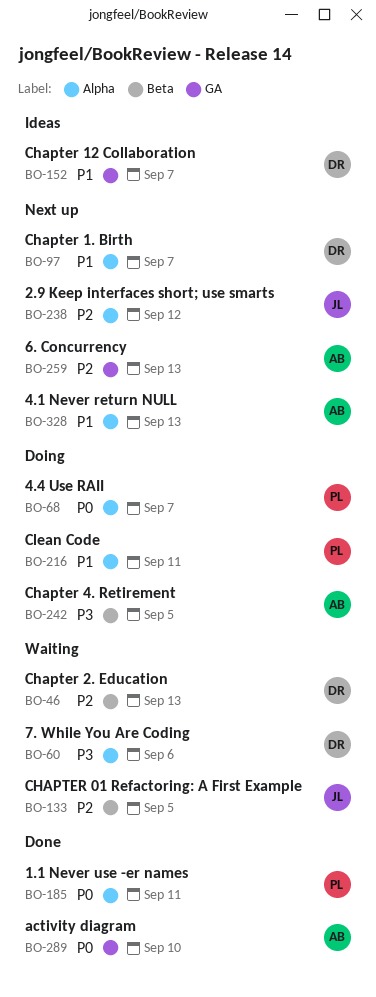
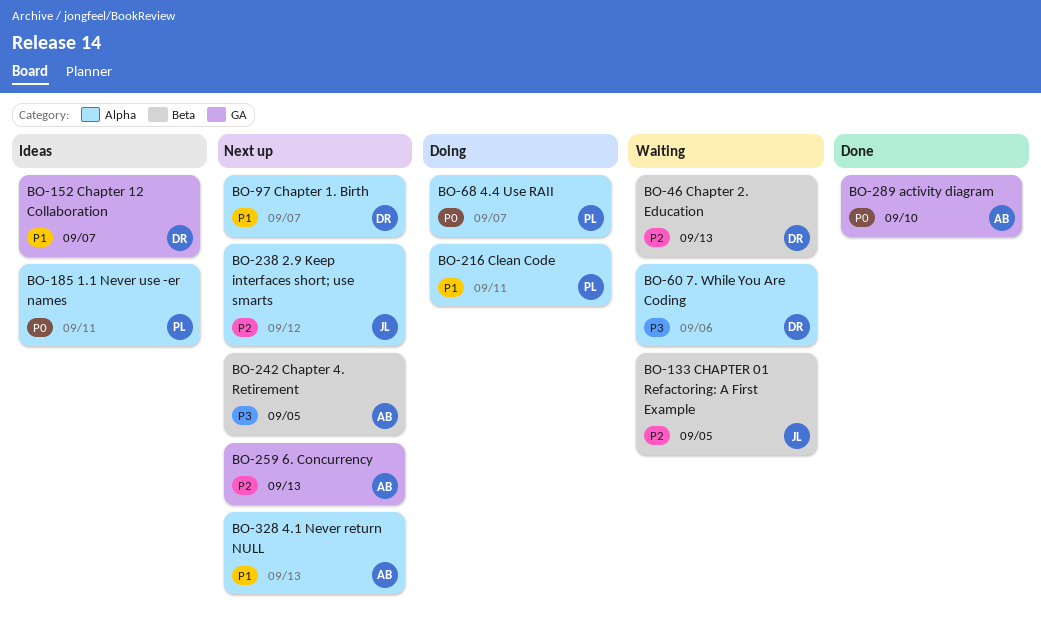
BO-185, status: Done -> Ideas
BO-242, status: Doing -> Next up

